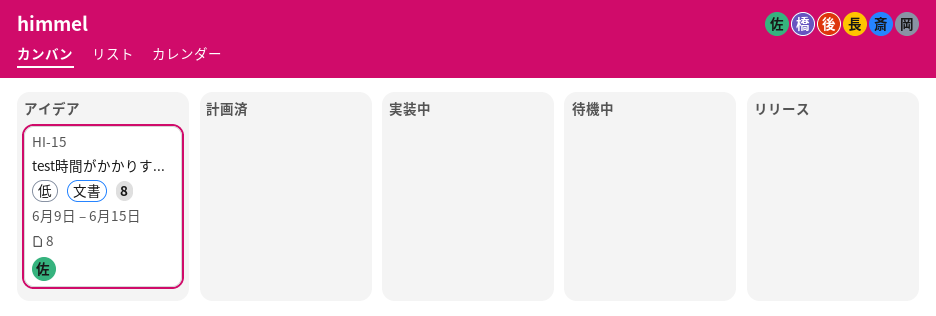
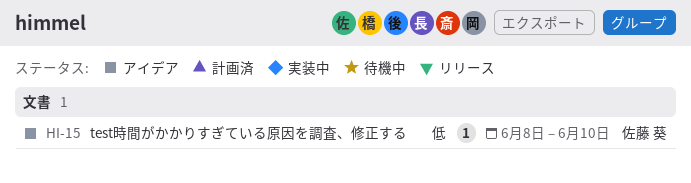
HI-15, estimate: 8 -> 1
HI-15, start: Jun 9 -> Jun 8
HI-15, due: Jun 15 -> Jun 10

